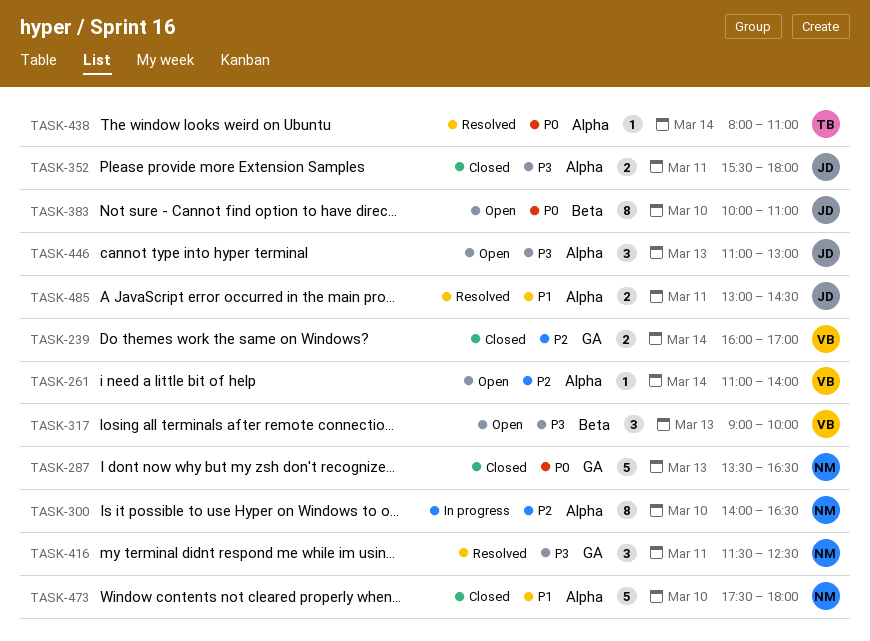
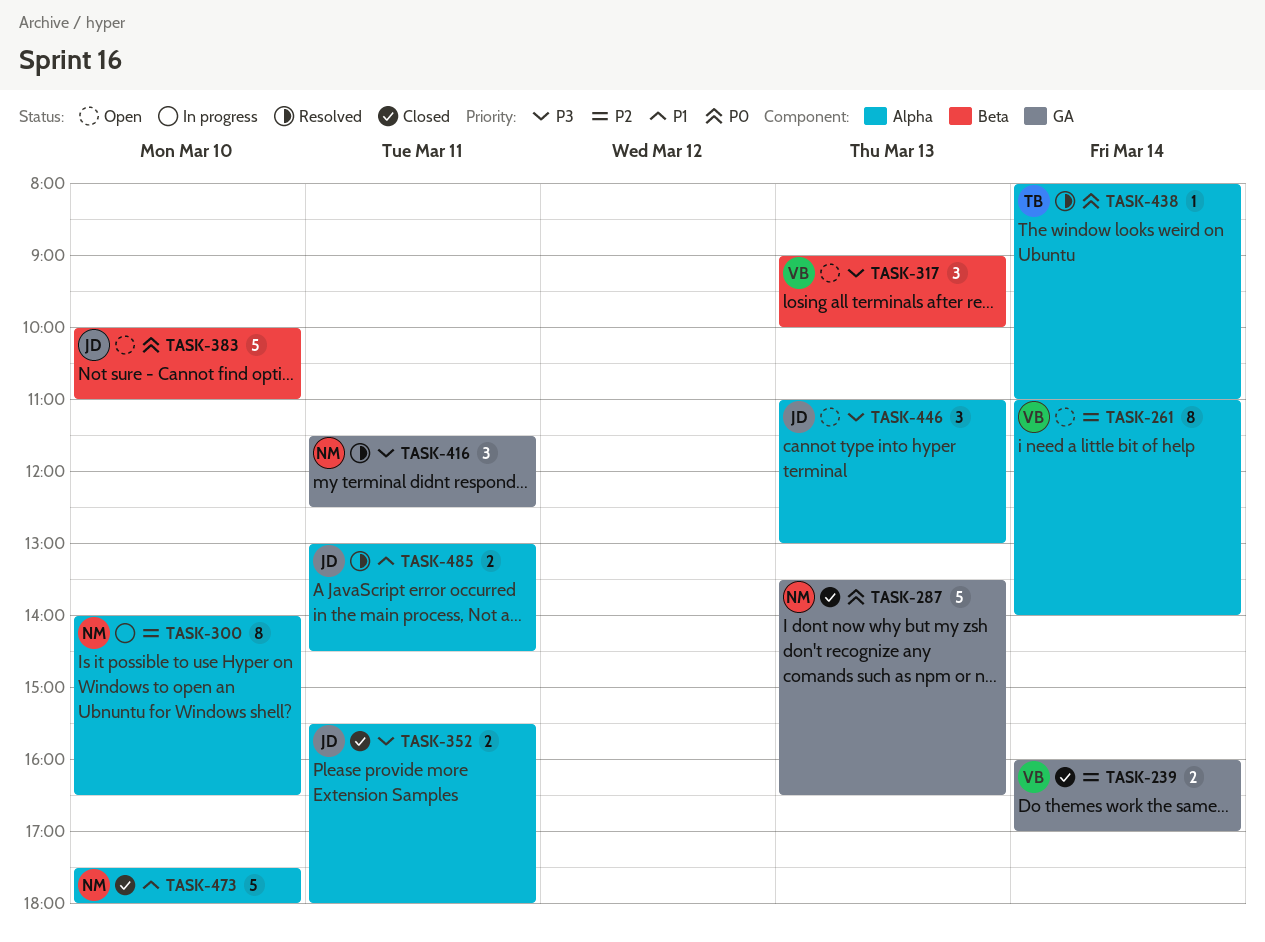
TASK-261, estimate: 1 -> 8
TASK-383, estimate: 8 -> 5

